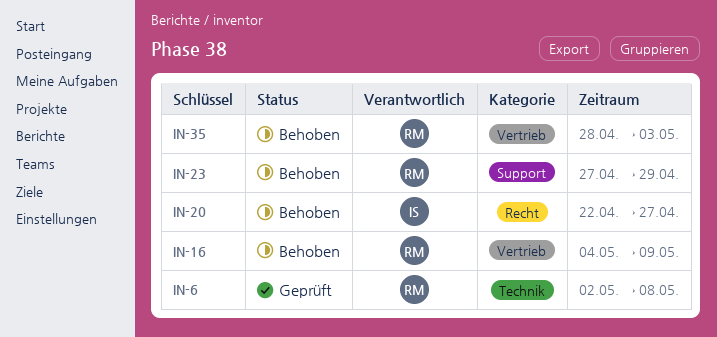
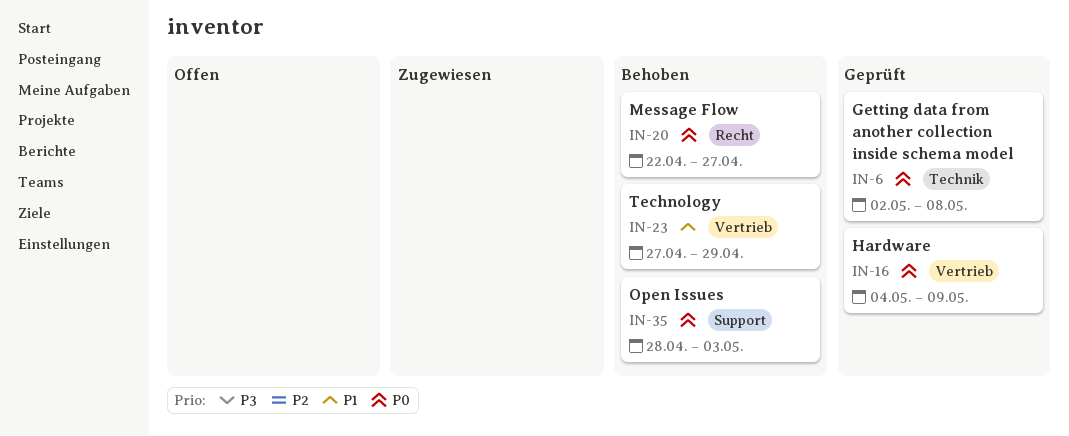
IN-16, status: Behoben -> Geprüft
IN-23, label: Support -> Vertrieb
IN-35, label: Vertrieb -> Support

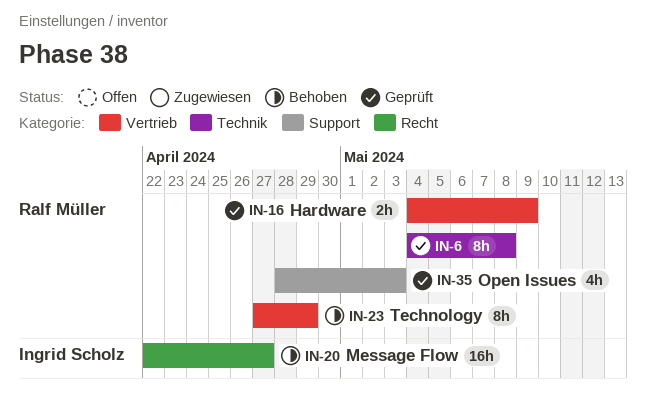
IN-6, start: May 2 -> May 4
IN-35, status: Behoben -> Geprüft

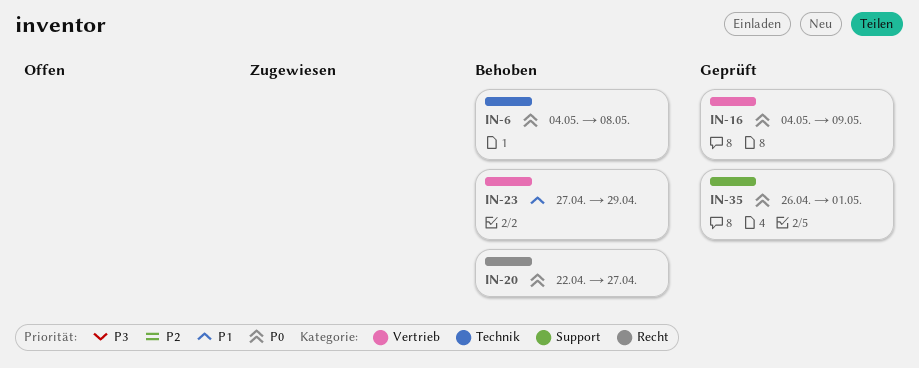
IN-6, status: Geprüft -> Behoben
IN-35, start: Apr 28 -> Apr 26
IN-35, due: May 3 -> May 1

